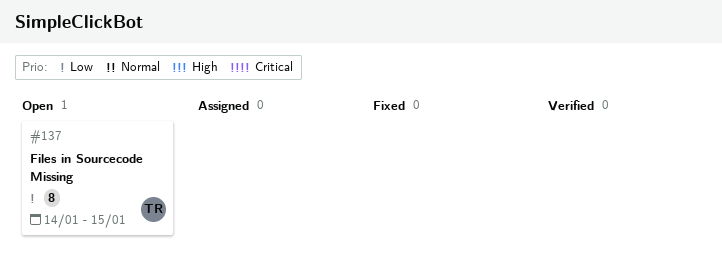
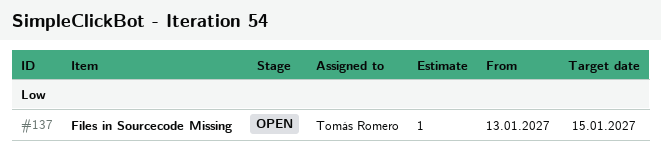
#137, estimate: 8 -> 1
#137, start: Jan 14 -> Jan 13

